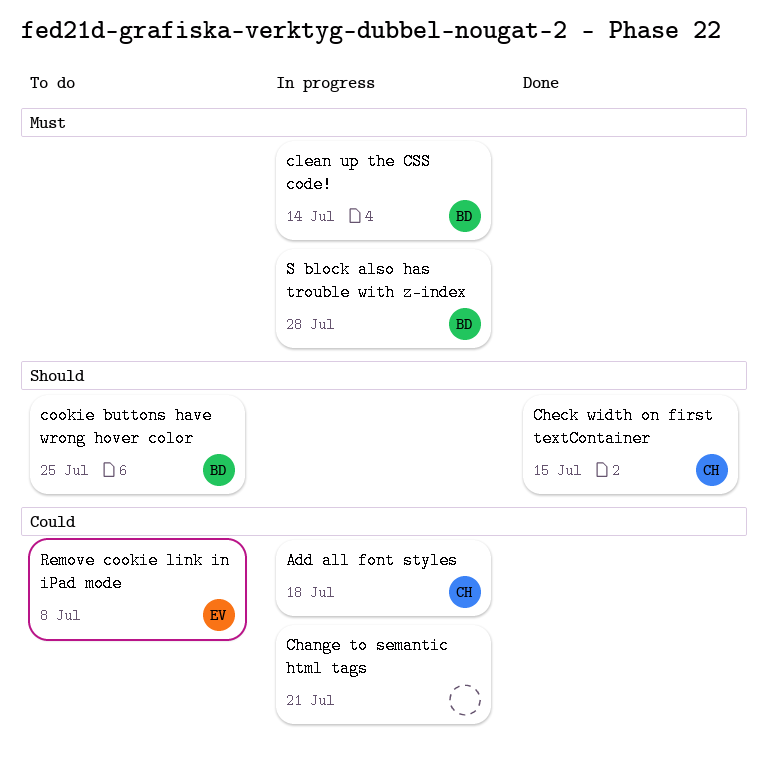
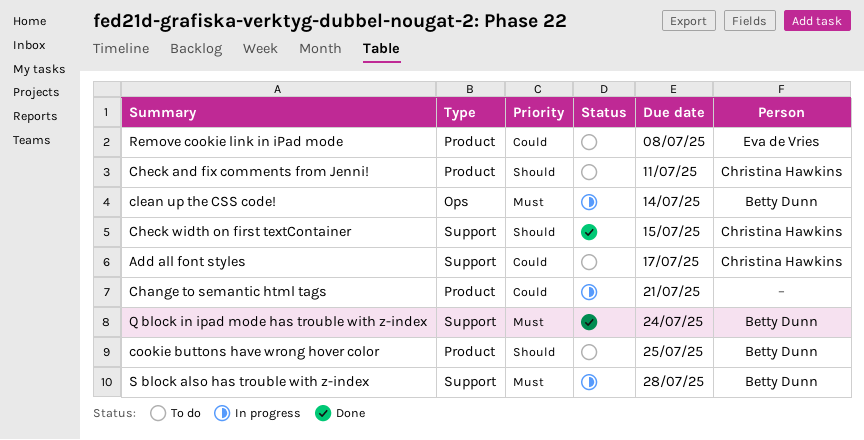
Add all font styles, status: In progress -> To do
Add all font styles, due: Jul 18 -> Jul 17
Check and fix comments from Jenni!: none -> present
Q block in ipad mode has trouble with z-index: none -> present

